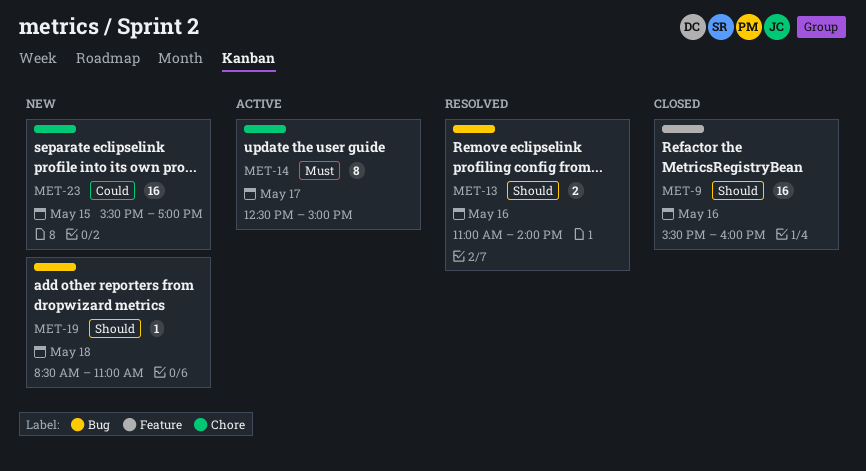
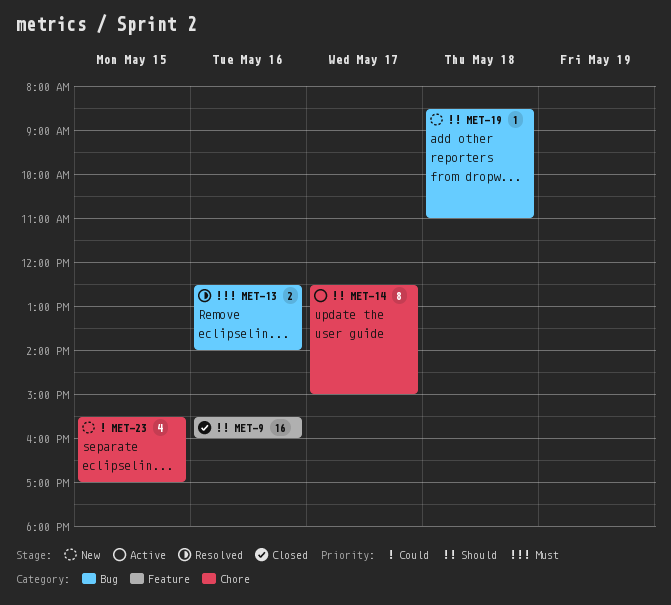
MET-13, priority: Should -> Must
MET-13, begins: 11:00 -> 12:30
MET-14, priority: Must -> Should
MET-23, estimate: 16 -> 4

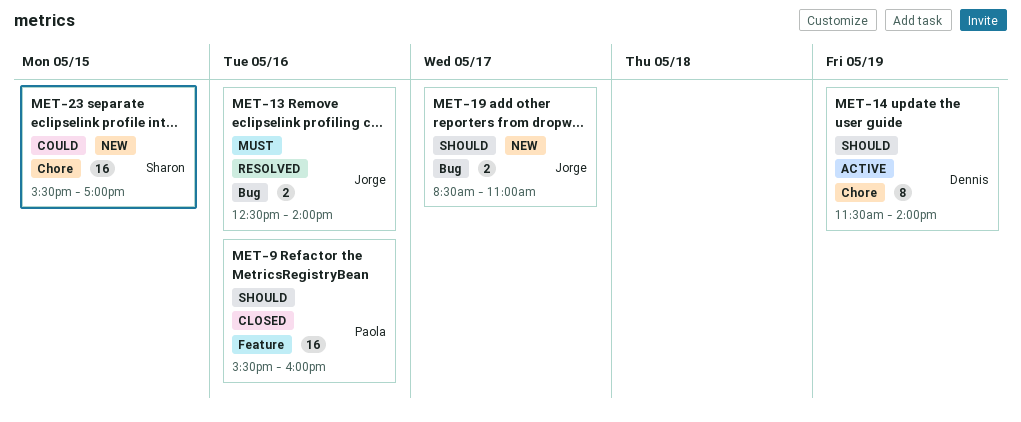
MET-14, day: May 17 -> May 19
MET-14, begins: 12:30 -> 11:30
MET-14, ends: 15:00 -> 14:00
MET-19, estimate: 1 -> 2
MET-19, day: May 18 -> May 17
MET-23, estimate: 4 -> 16

